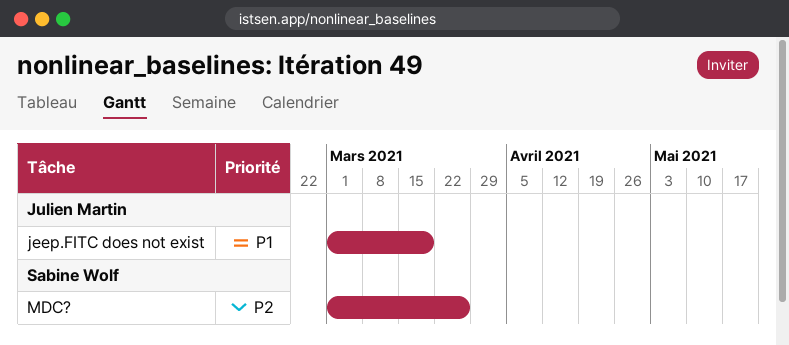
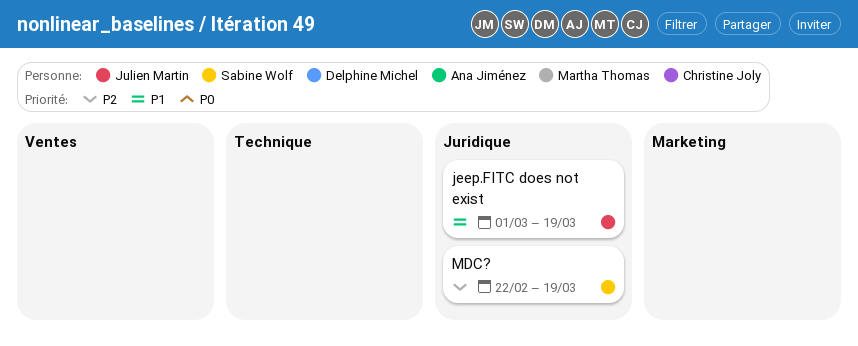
MDC?, start: Mar 1 -> Feb 22
MDC?, due: Mar 26 -> Mar 19

